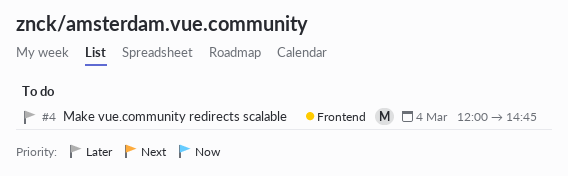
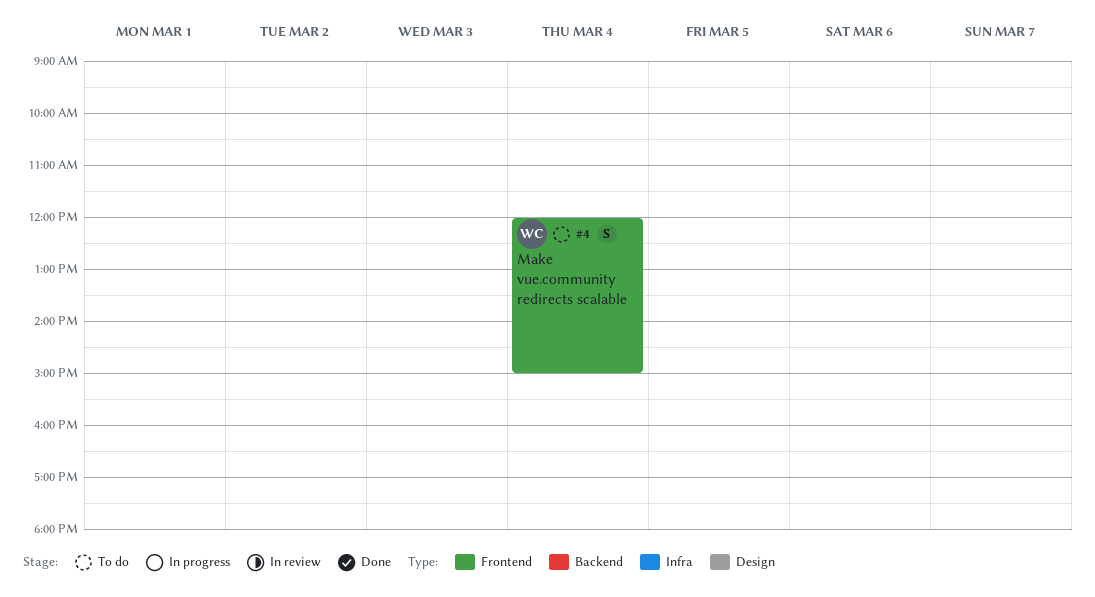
#4, estimate: M -> S
#4, ends: 14:45 -> 15:00

